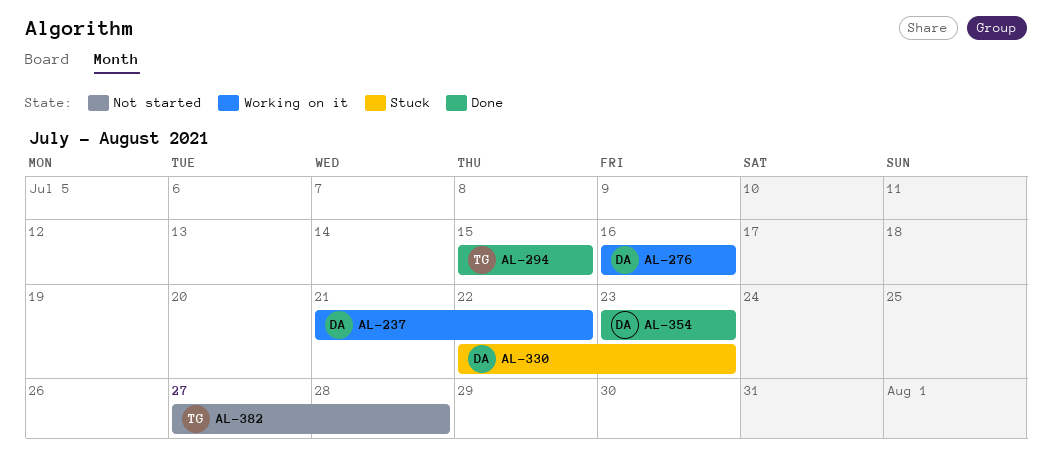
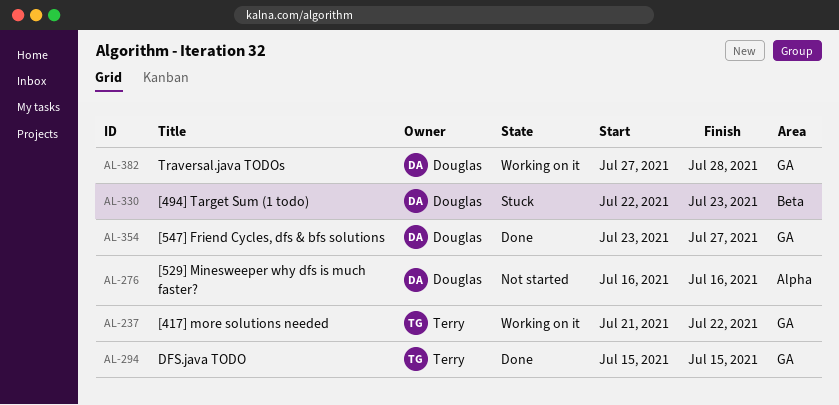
AL-237, owner: Douglas -> Terry
AL-276, status: Working on it -> Not started
AL-354, due: Jul 23 -> Jul 27
AL-382, status: Not started -> Working on it
AL-382, owner: Terry -> Douglas

